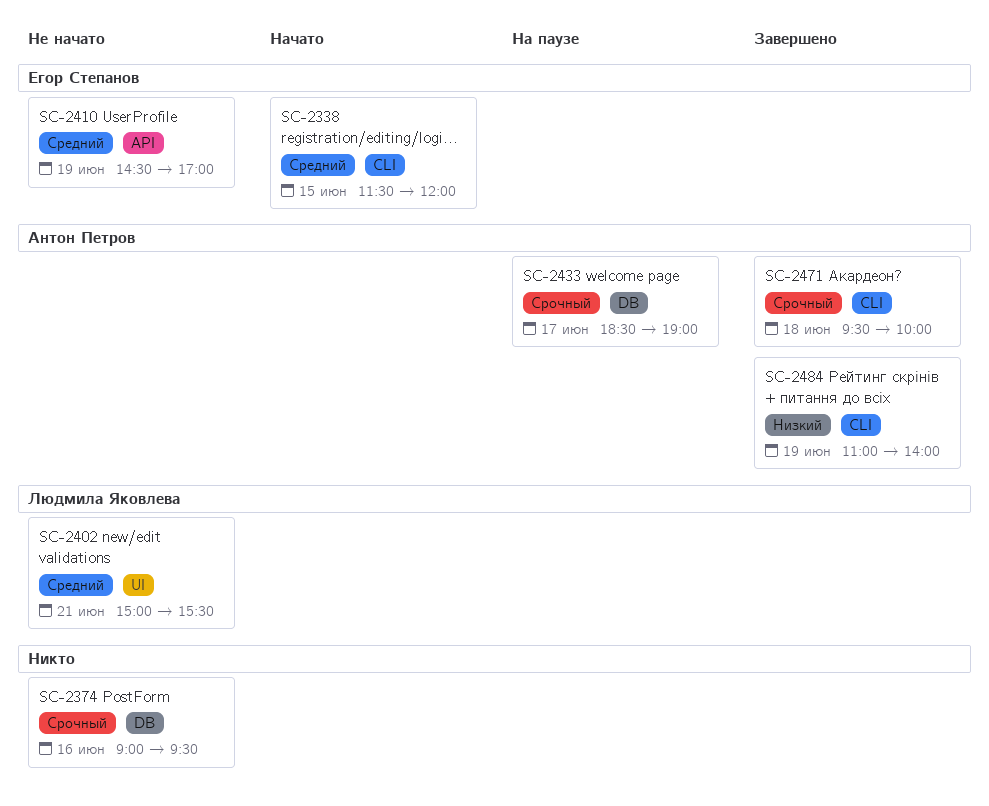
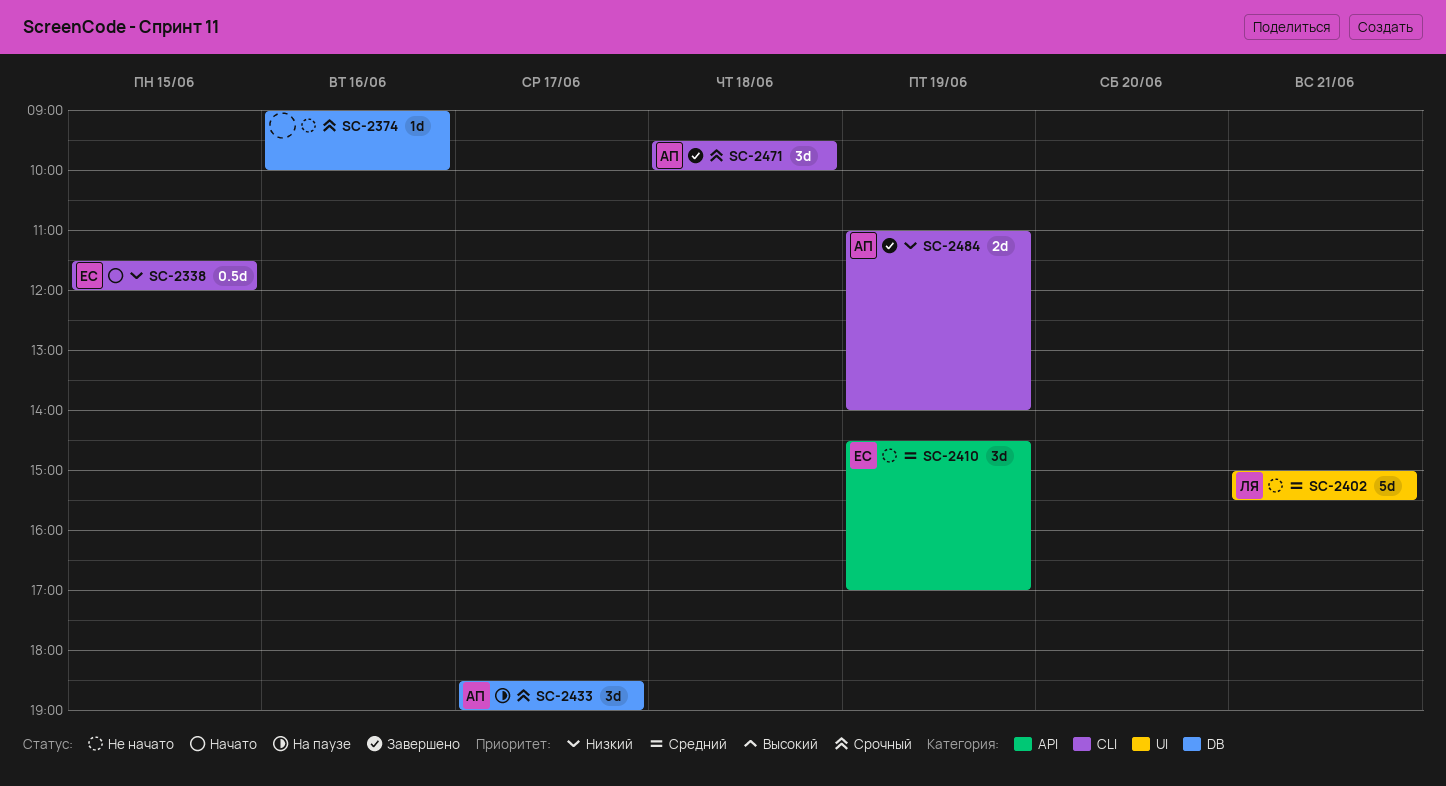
SC-2338, priority: Средний -> Низкий
SC-2374, ends: 09:30 -> 10:00

